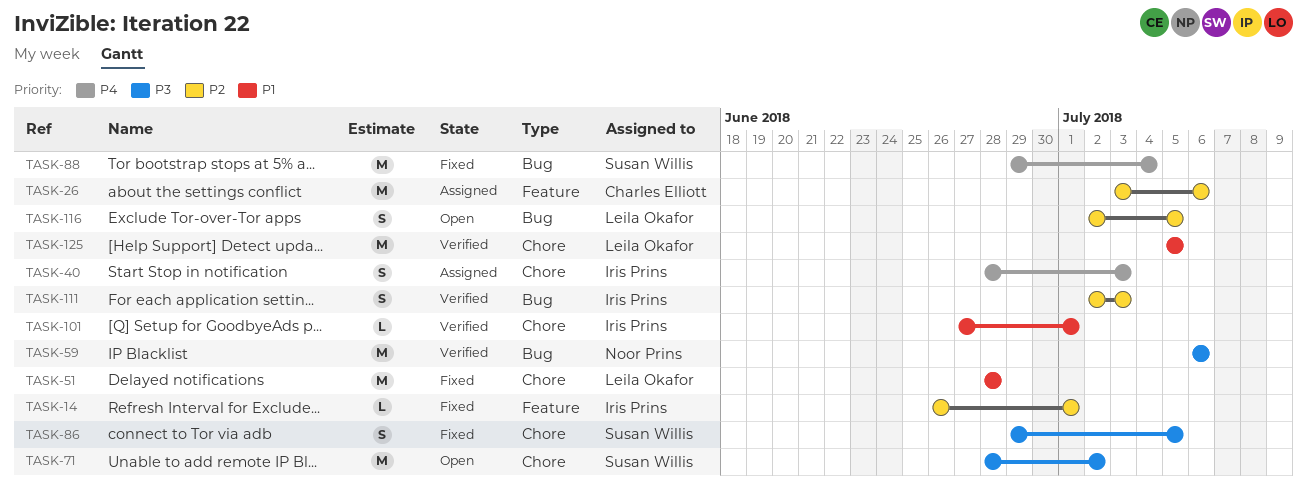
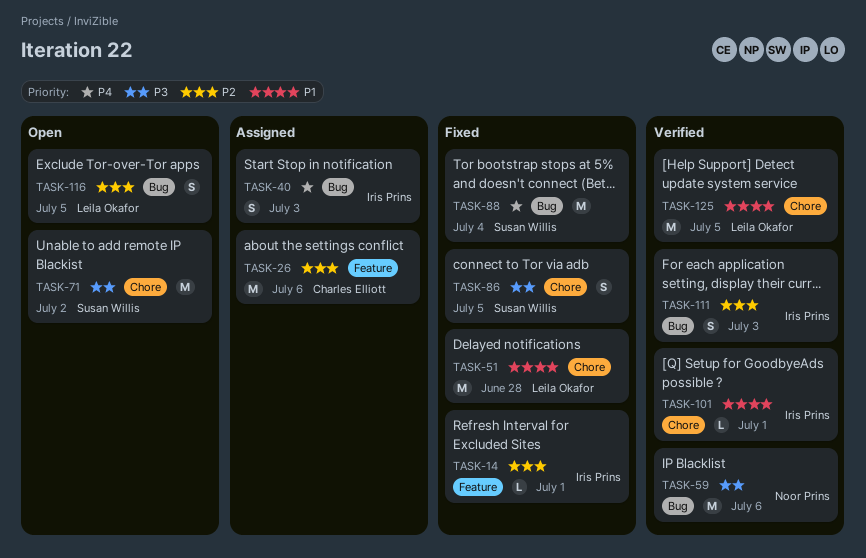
TASK-40, label: Chore -> Bug

